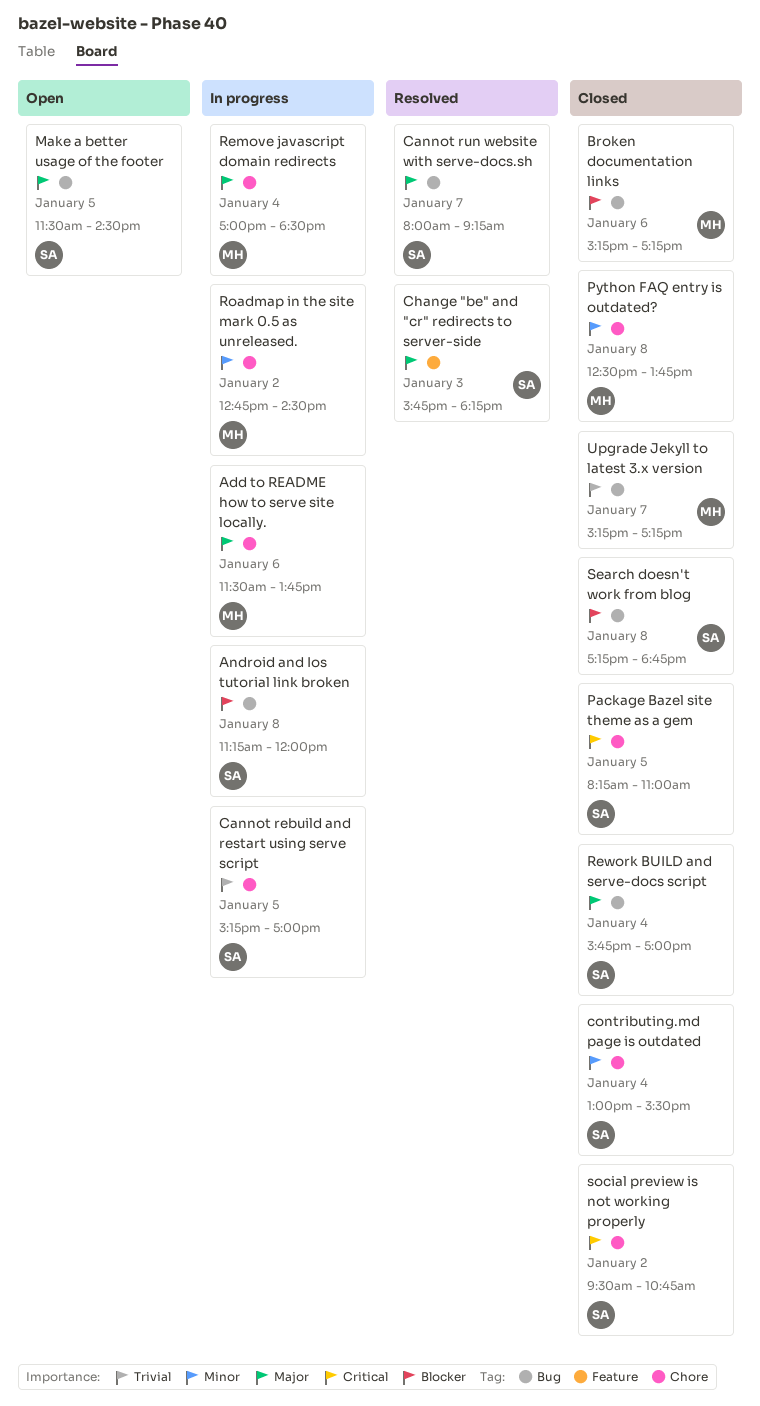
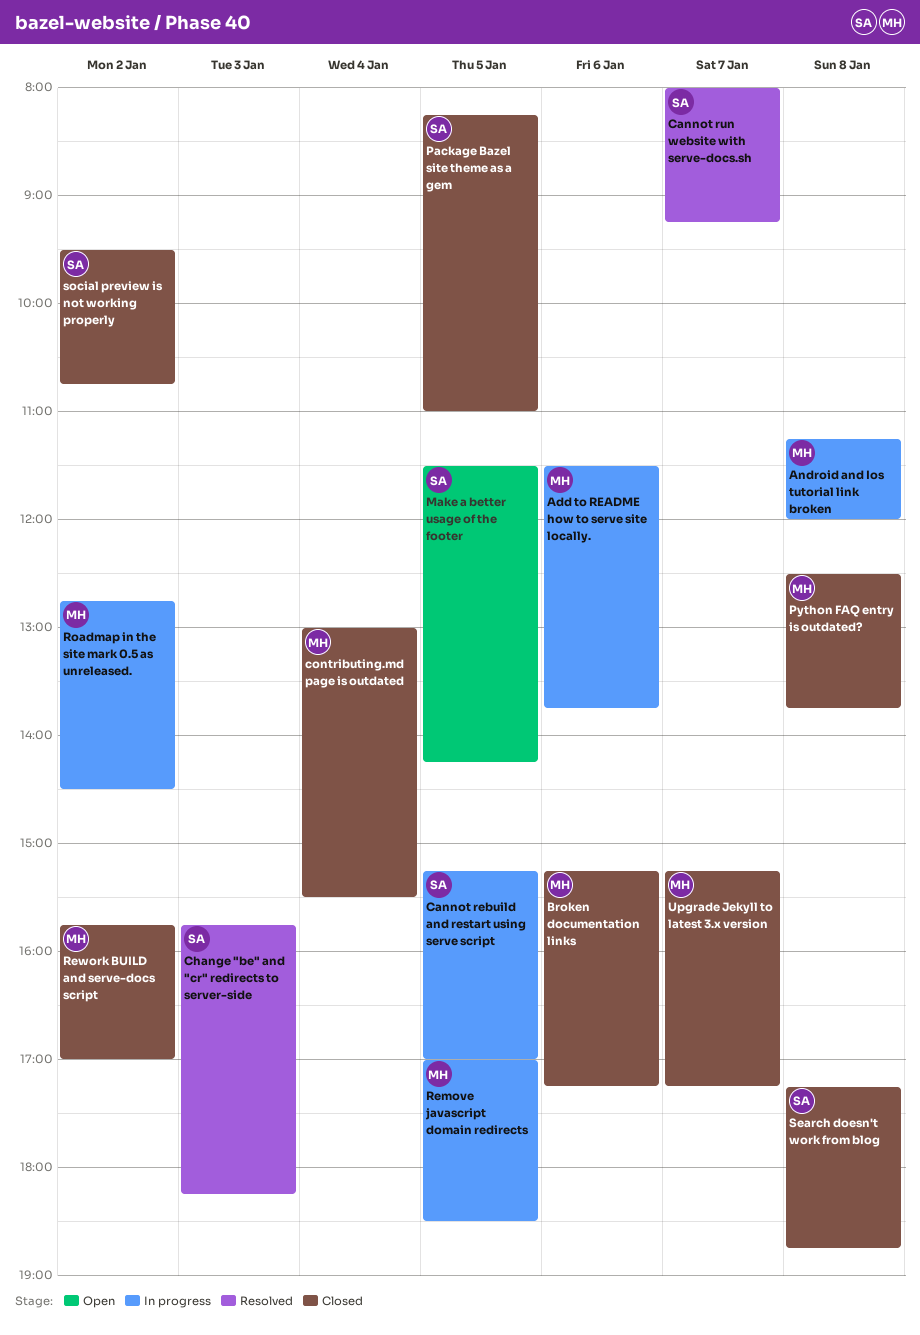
Android and Ios tutorial link broken, owner: SA -> MH
contributing.md page is outdated, owner: SA -> MH
Make a better usage of the footer, ends: 14:30 -> 14:15
Remove javascript domain redirects, day: Jan 4 -> Jan 5
Rework BUILD and serve-docs script, owner: SA -> MH
Rework BUILD and serve-docs script, day: Jan 4 -> Jan 2

